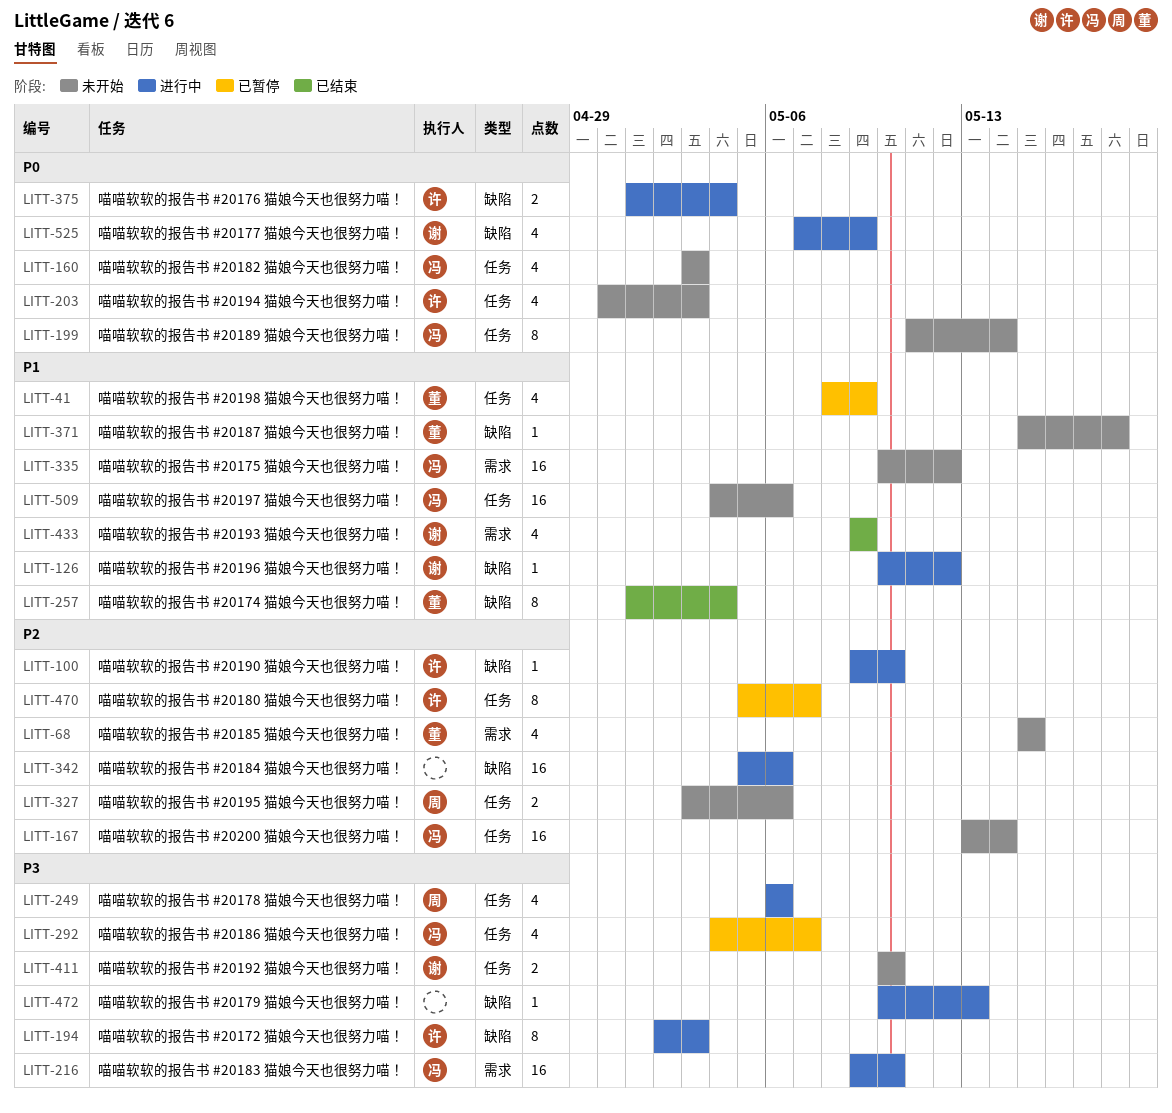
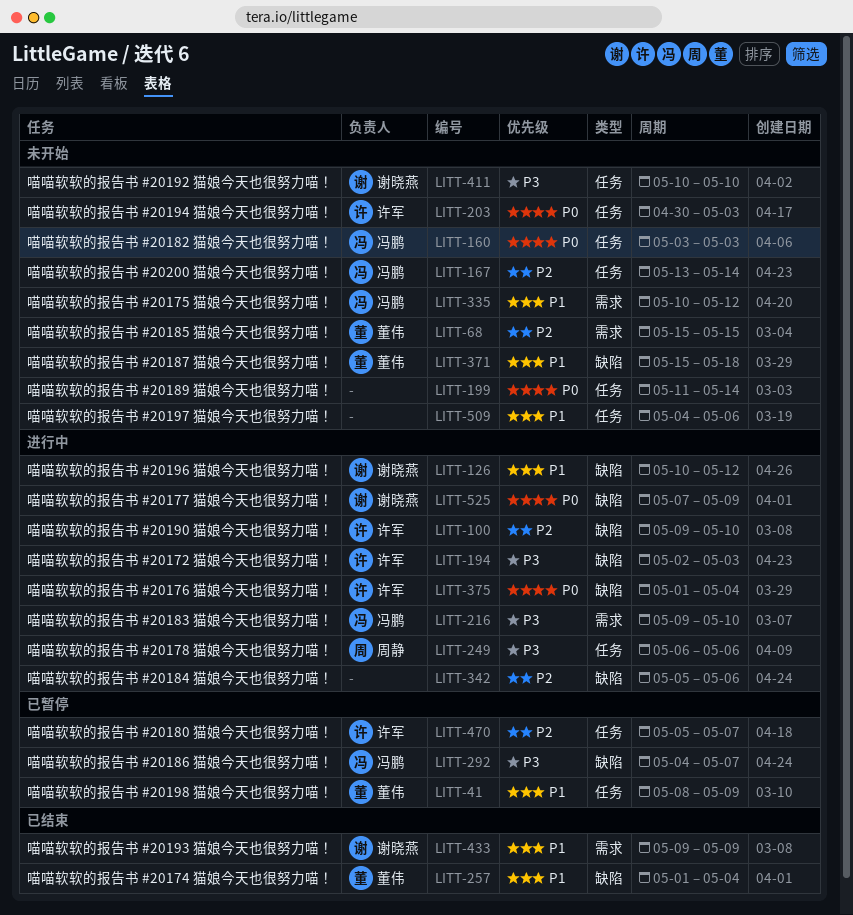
LITT-199, owner: 冯鹏 -> none
LITT-292, label: 任务 -> 缺陷
LITT-327: present -> none
LITT-472: present -> none
LITT-509, owner: 冯鹏 -> none

